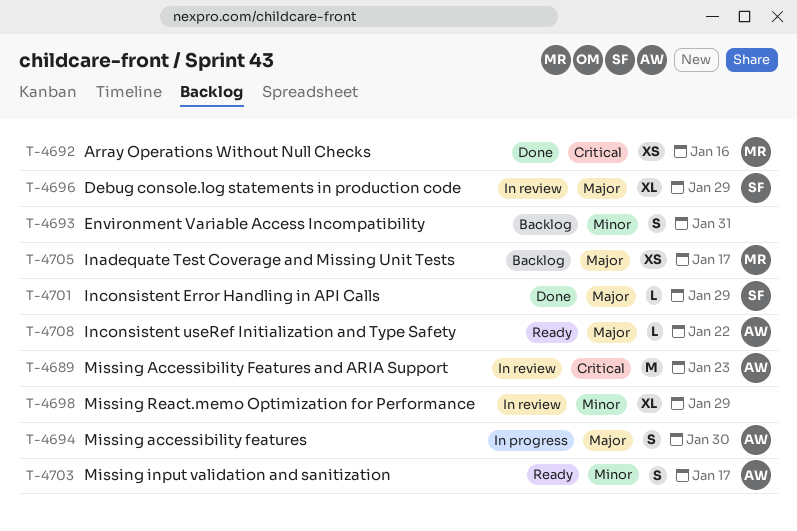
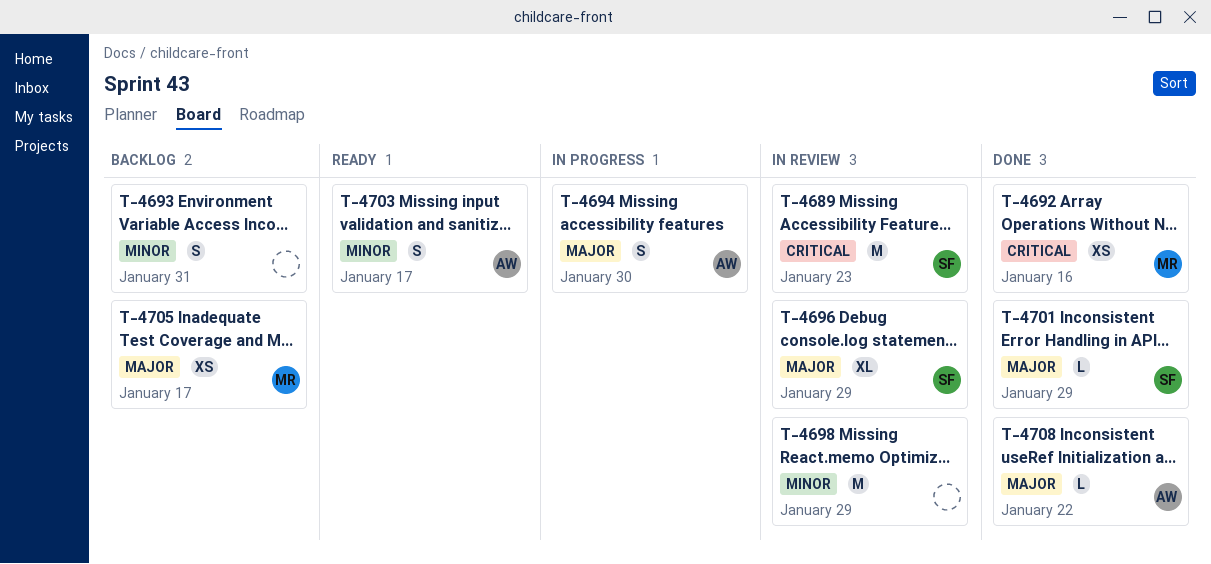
T-4689, owner: AW -> SF
T-4698, estimate: XL -> M
T-4708, status: Ready -> Done

